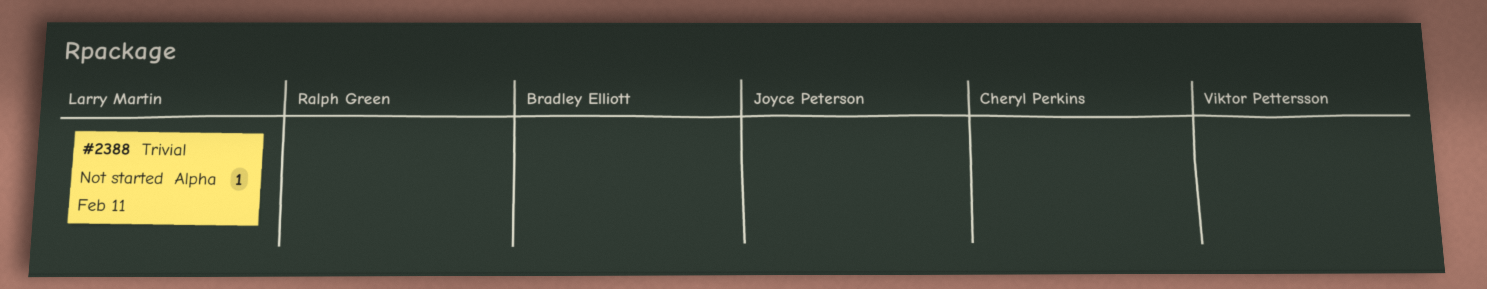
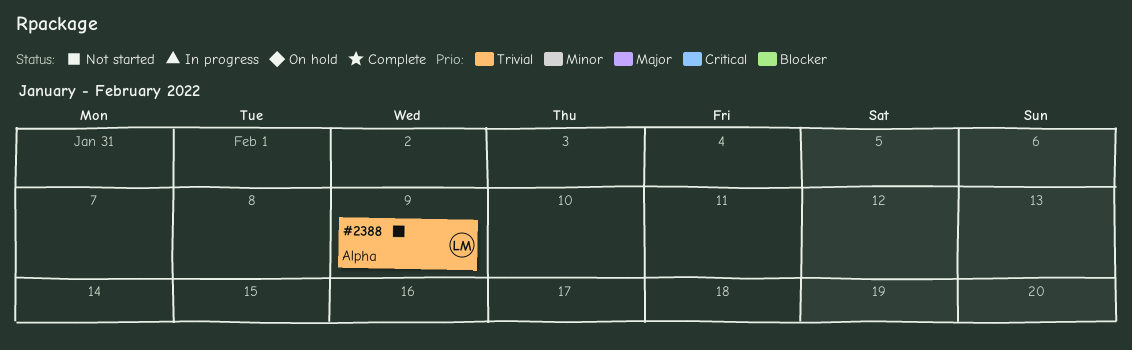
#2388, due: Feb 11 -> Feb 9

